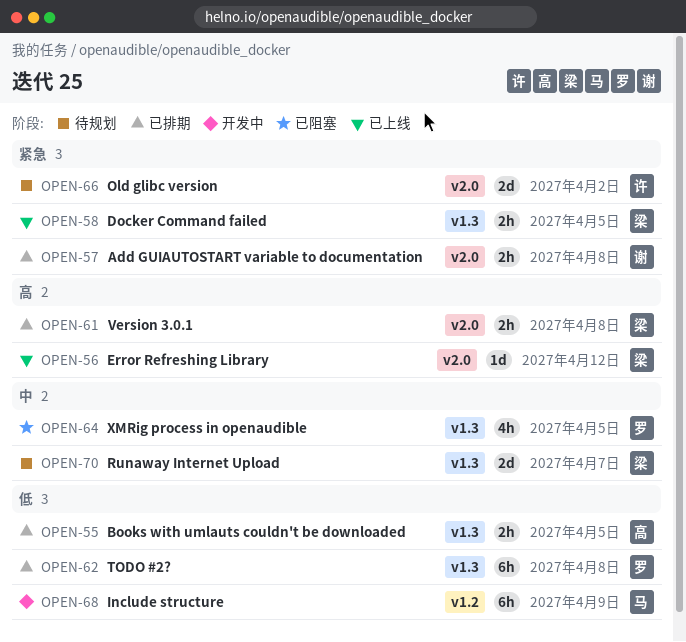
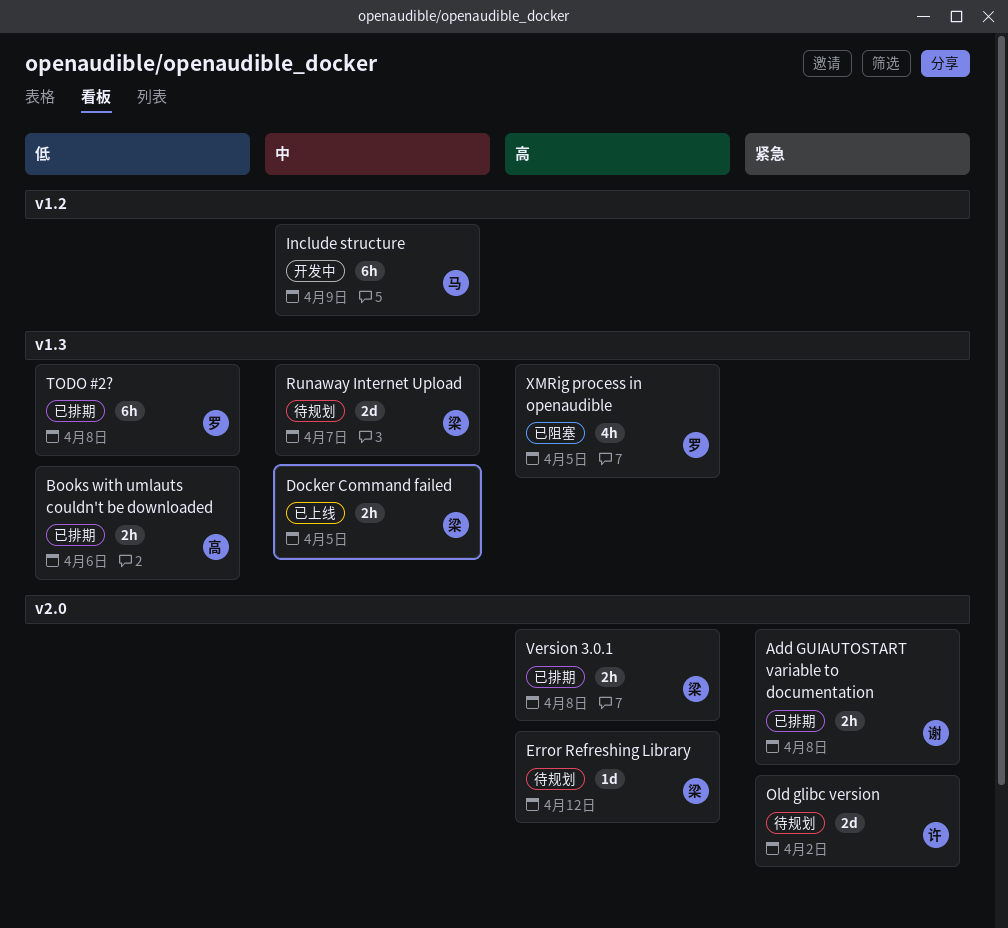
Books with umlauts couldn't be downloaded, due: Apr 5 -> Apr 6
Docker Command failed, priority: 紧急 -> 中
Error Refreshing Library, status: 已上线 -> 待规划
Include structure, priority: 低 -> 中
XMRig process in openaudible, priority: 中 -> 高

